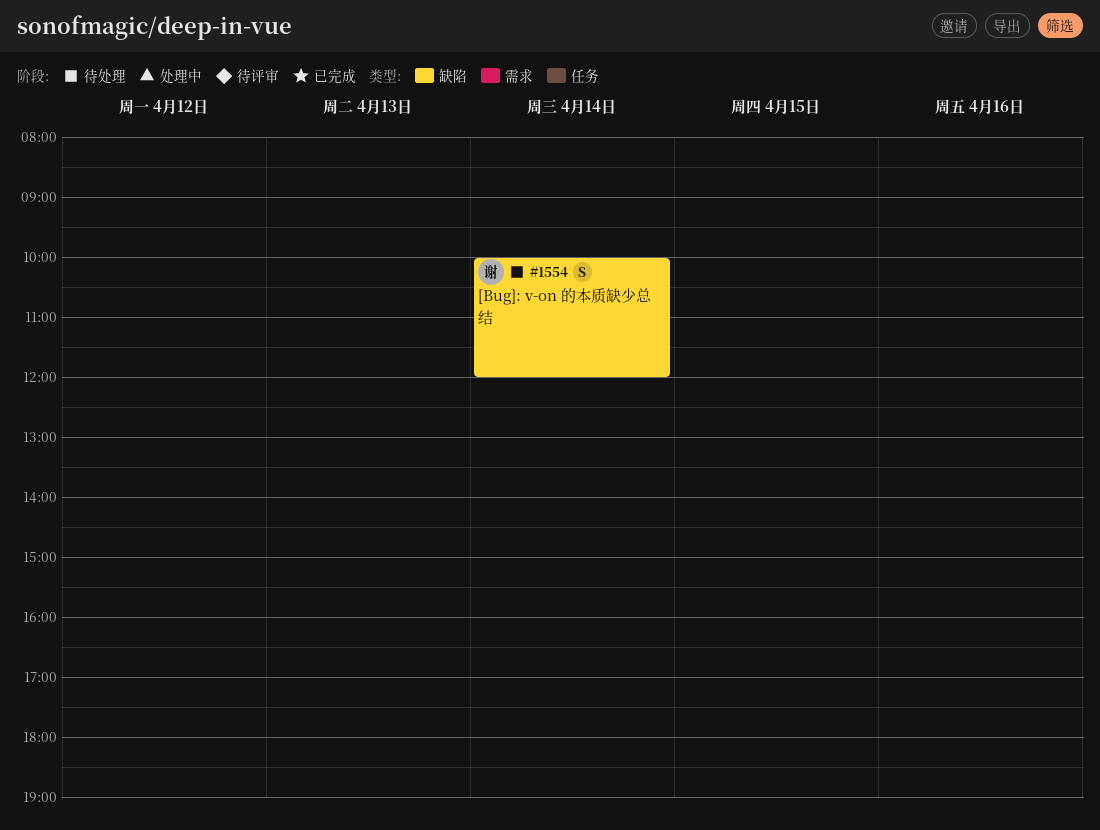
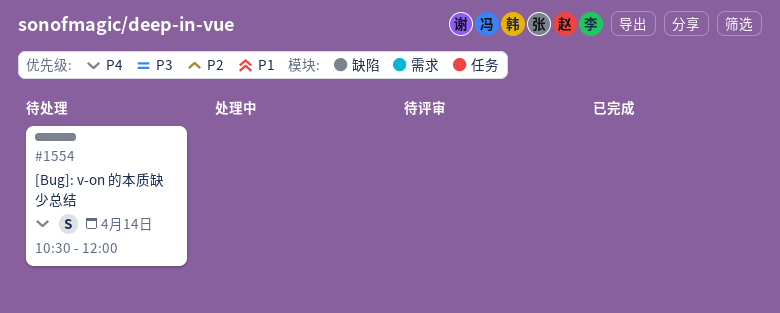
#1554, begins: 10:00 -> 10:30

